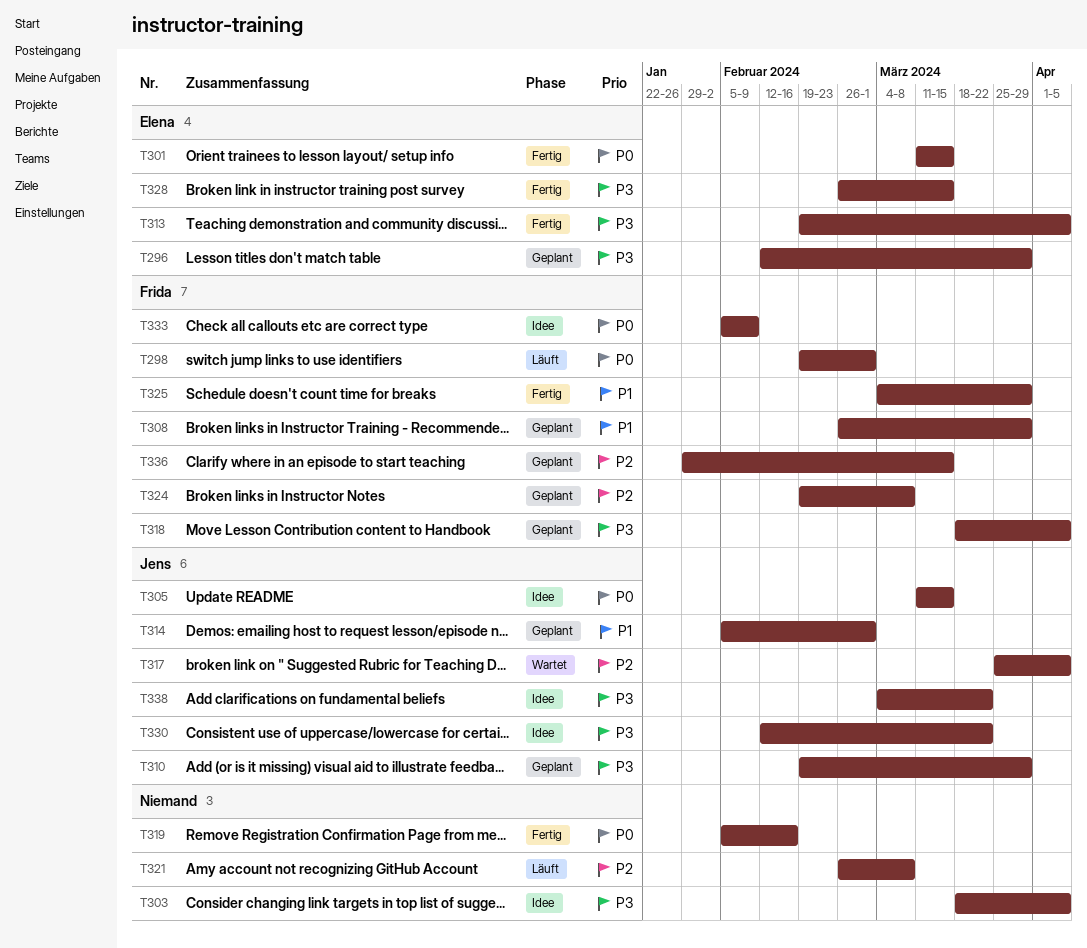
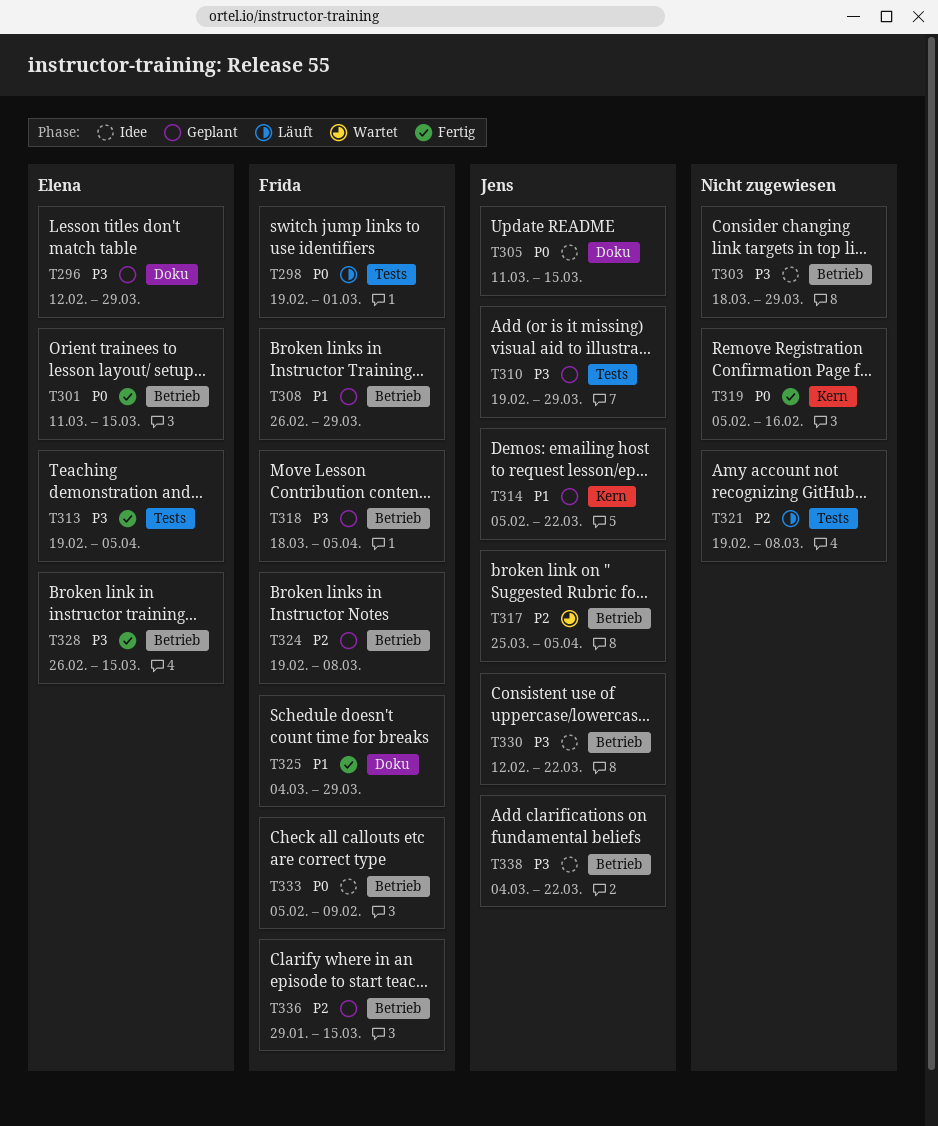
T303, due: Apr 5 -> Mar 29
T314, due: Mar 1 -> Mar 22
T321, start: Feb 26 -> Feb 19

